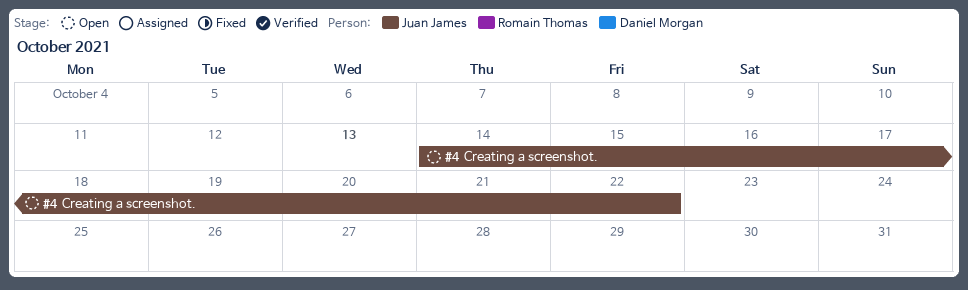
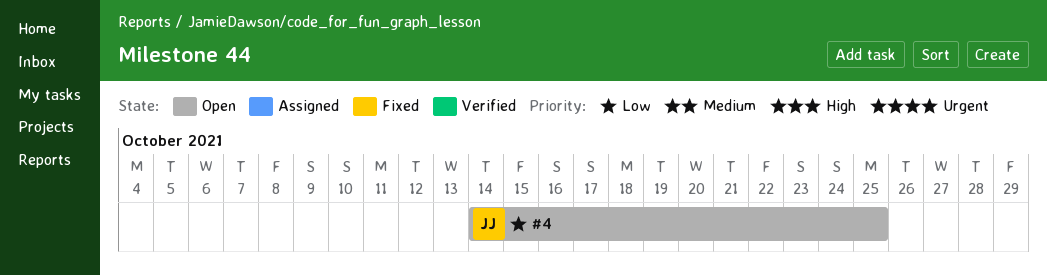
#4, due: Oct 22 -> Oct 25

